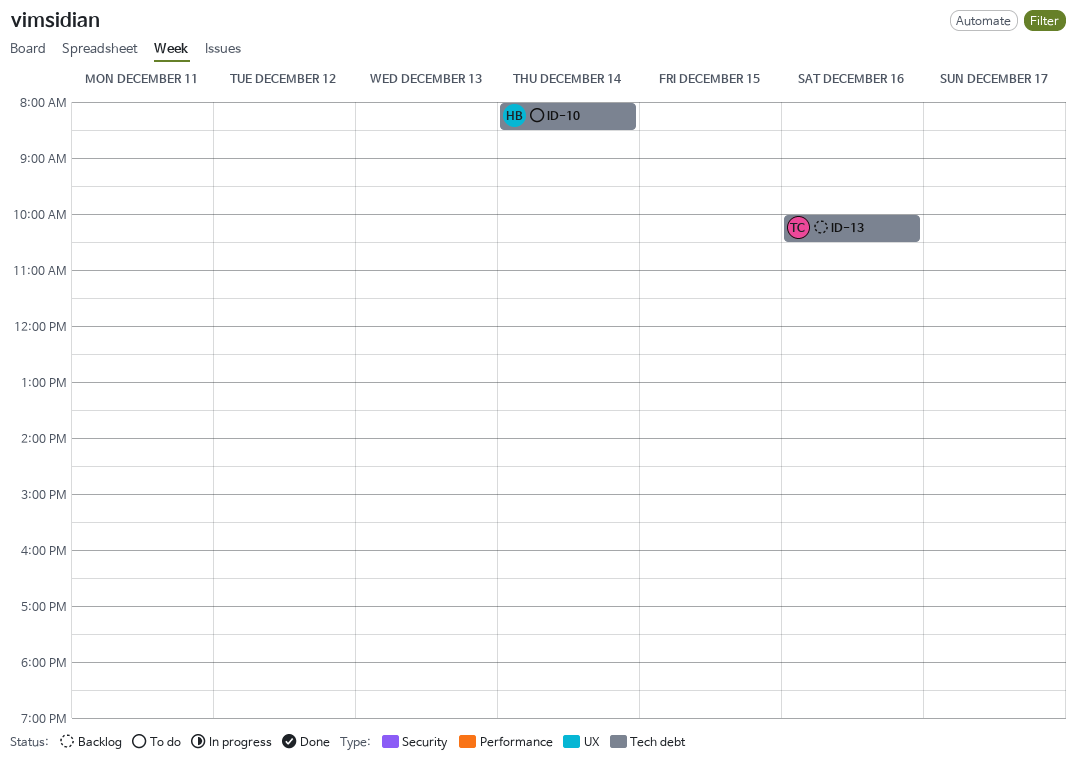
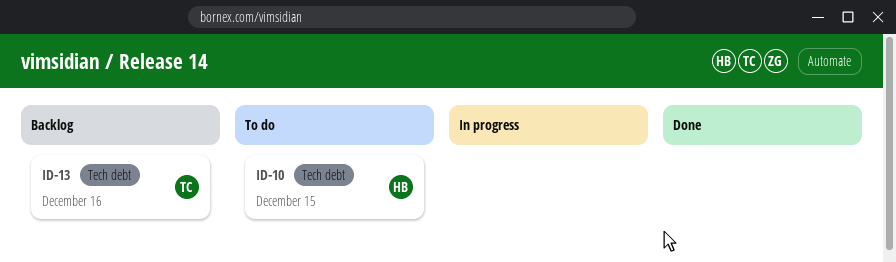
ID-10, day: Dec 14 -> Dec 15

